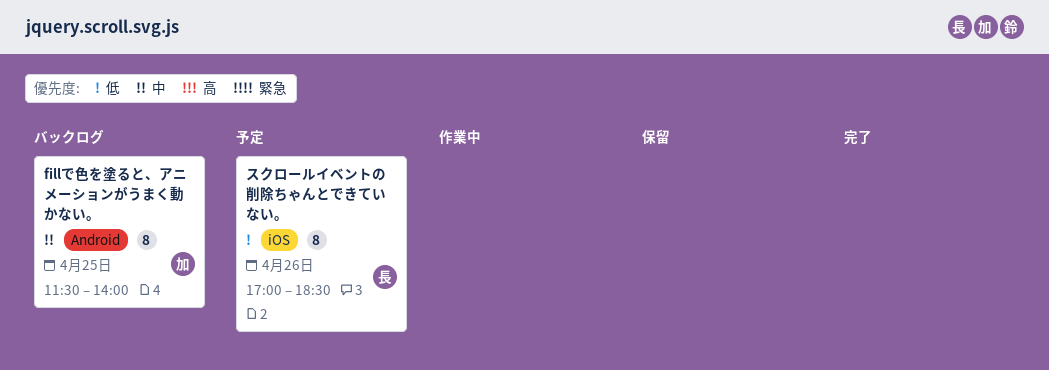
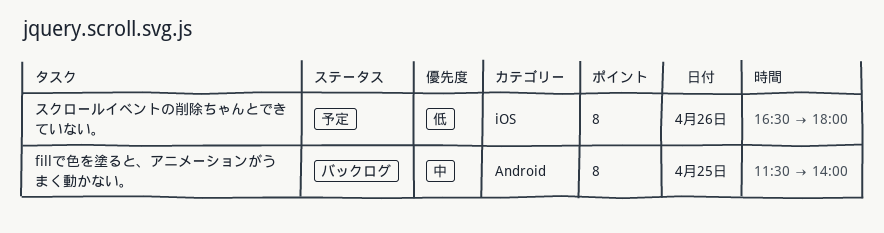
スクロールイベントの削除ちゃんとできていない。, begins: 17:00 -> 16:30
スクロールイベントの削除ちゃんとできていない。, ends: 18:30 -> 18:00

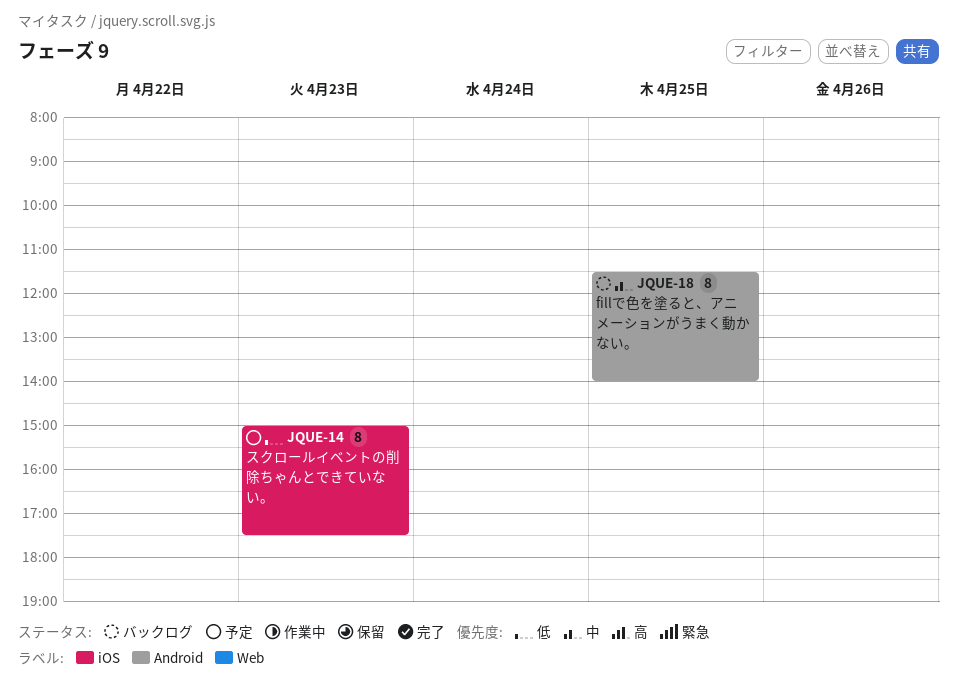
スクロールイベントの削除ちゃんとできていない。, day: Apr 26 -> Apr 23
スクロールイベントの削除ちゃんとできていない。, begins: 16:30 -> 15:00
スクロールイベントの削除ちゃんとできていない。, ends: 18:00 -> 17:30

